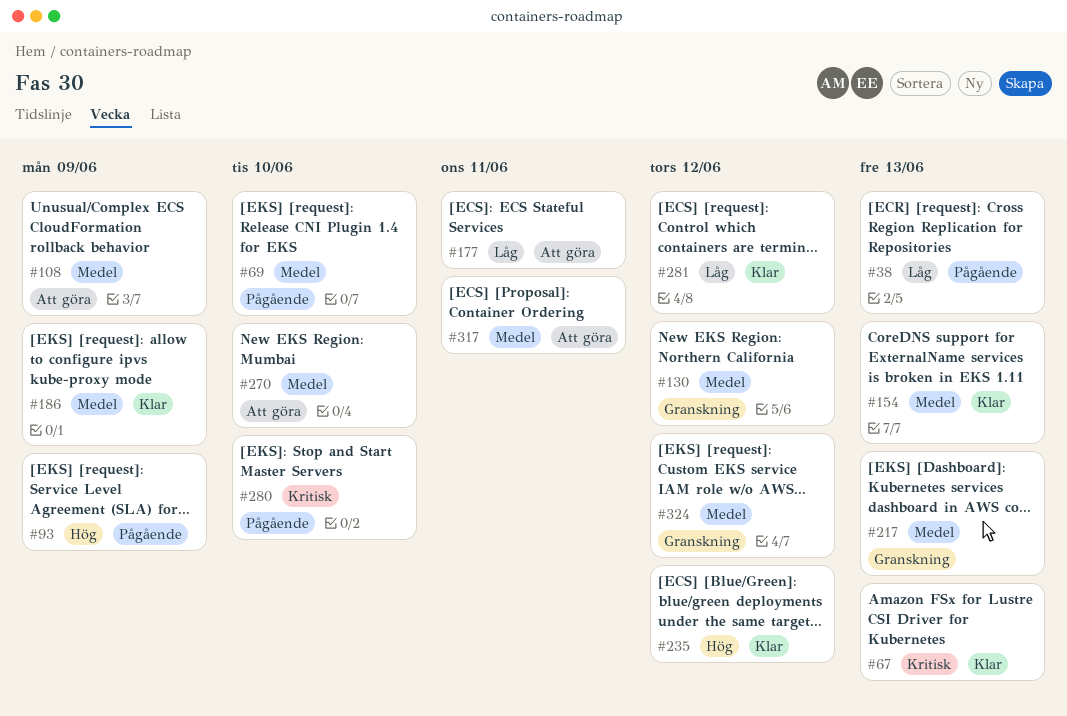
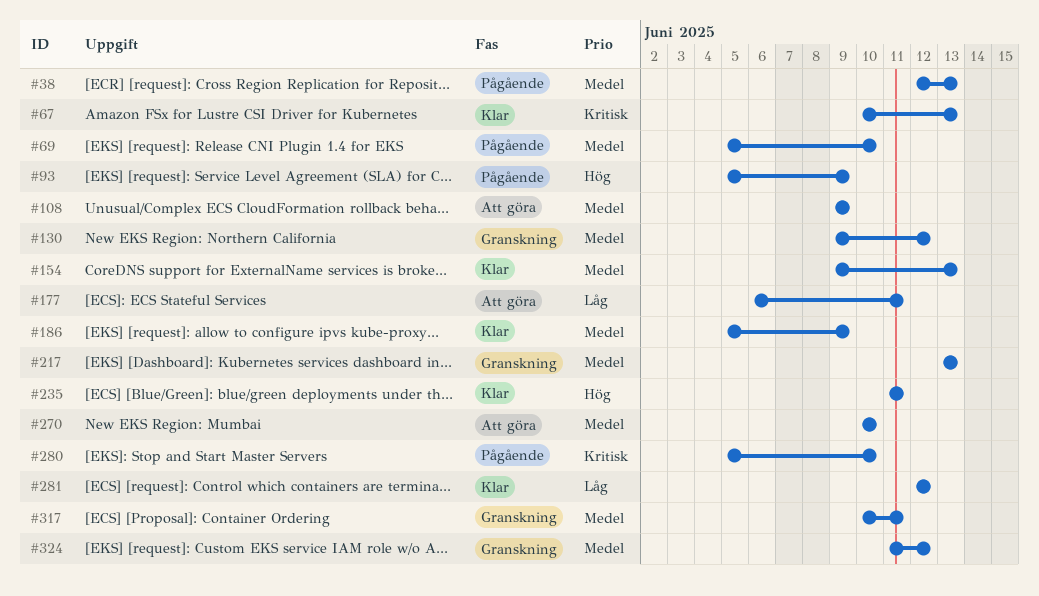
#38, priority: Låg -> Medel
#235, due: Jun 12 -> Jun 11
#317, status: Att göra -> Granskning

